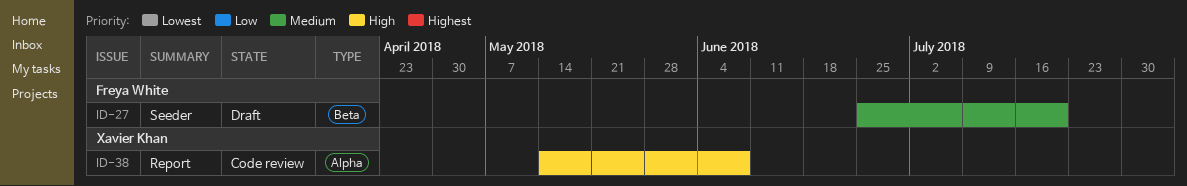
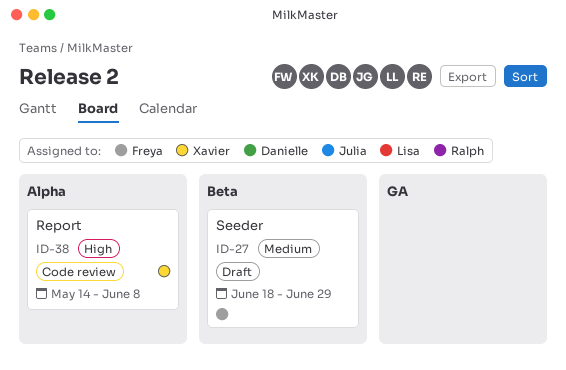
ID-27, start: Jun 25 -> Jun 18
ID-27, due: Jul 20 -> Jun 29

